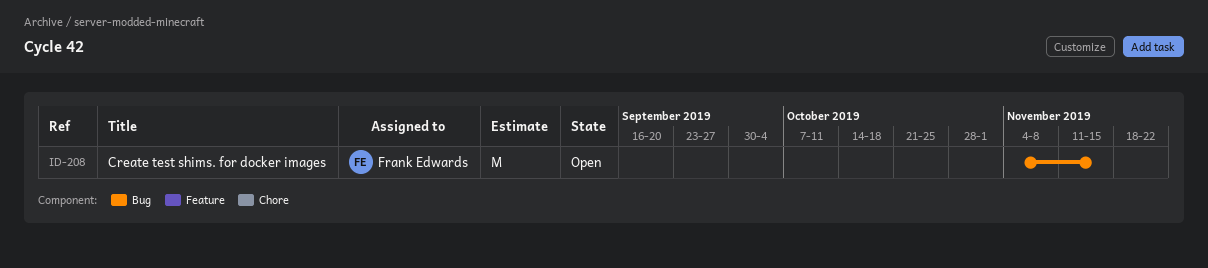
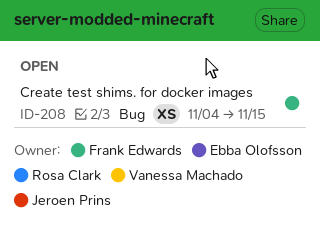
ID-208, estimate: M -> XS

